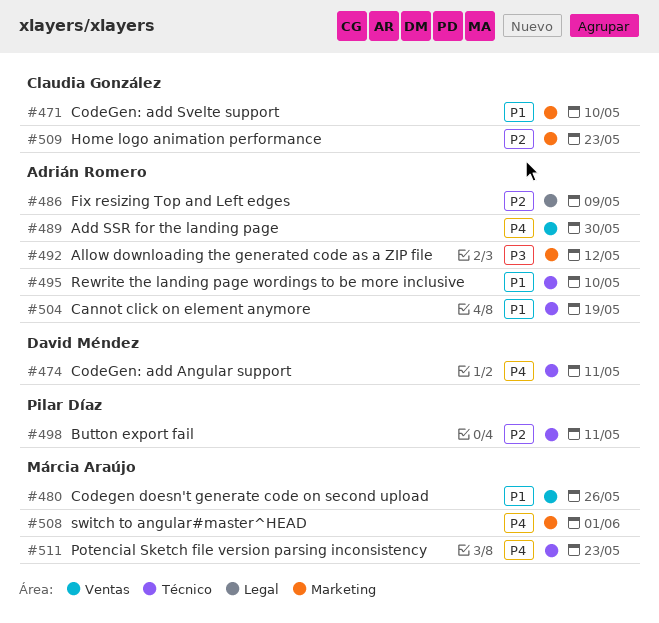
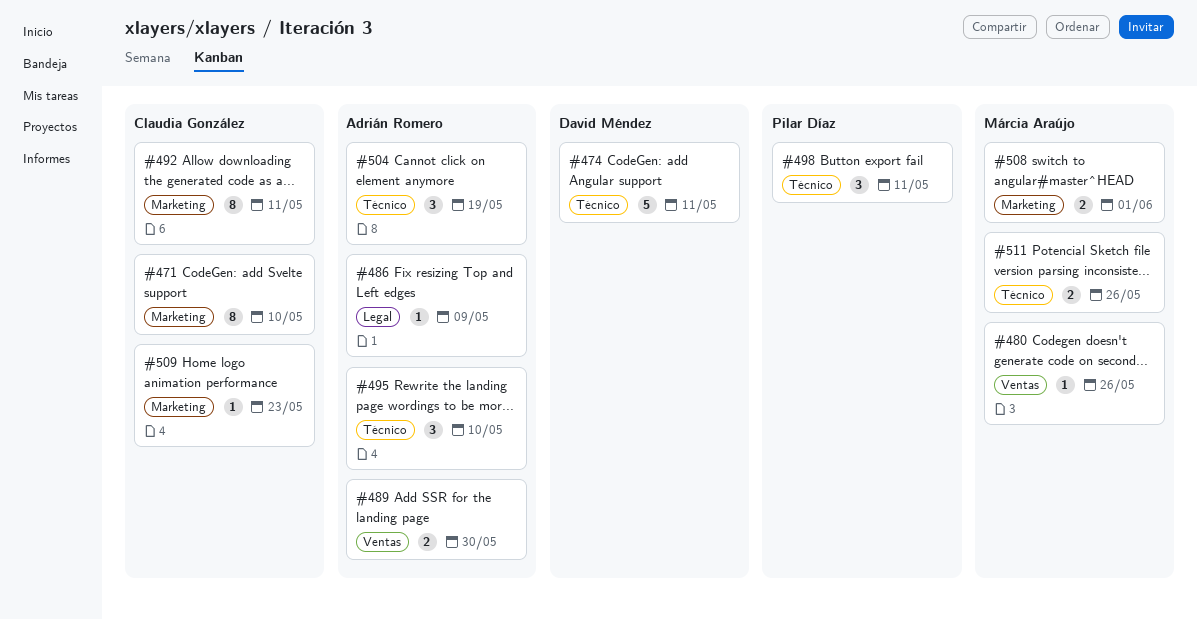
#492, owner: Adrián Romero -> Claudia González
#492, due: May 12 -> May 11
#511, due: May 23 -> May 26

